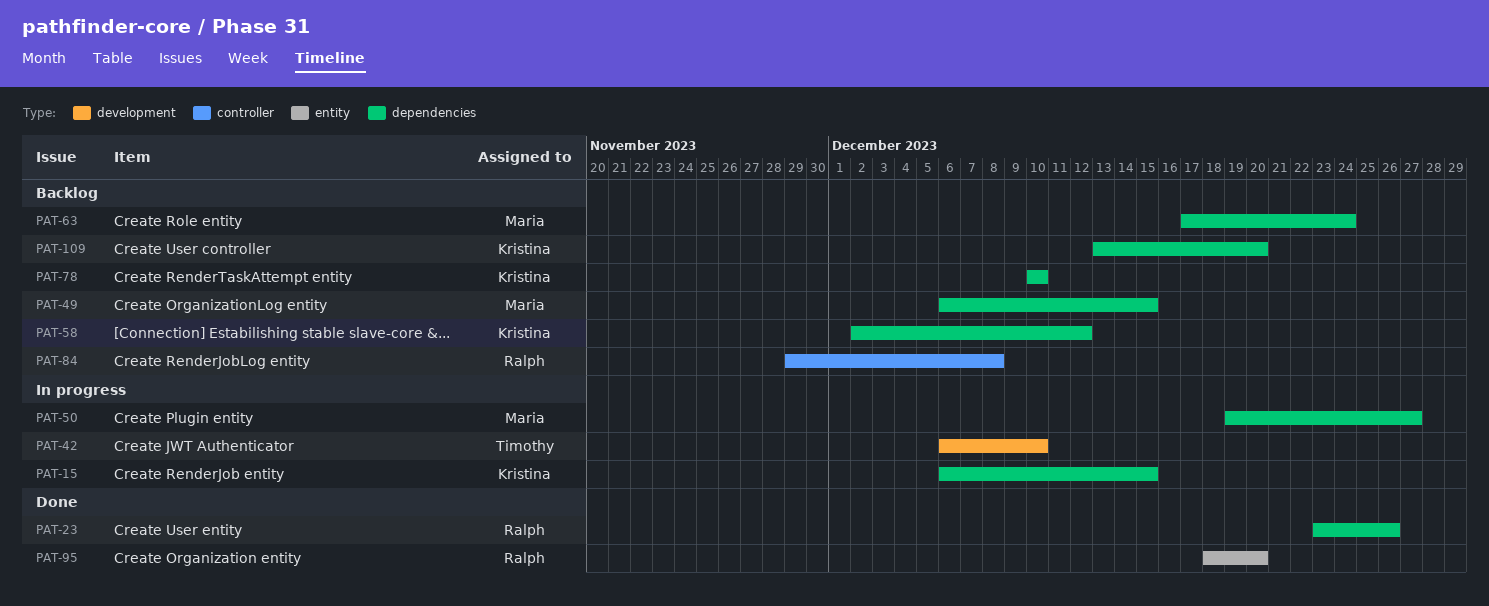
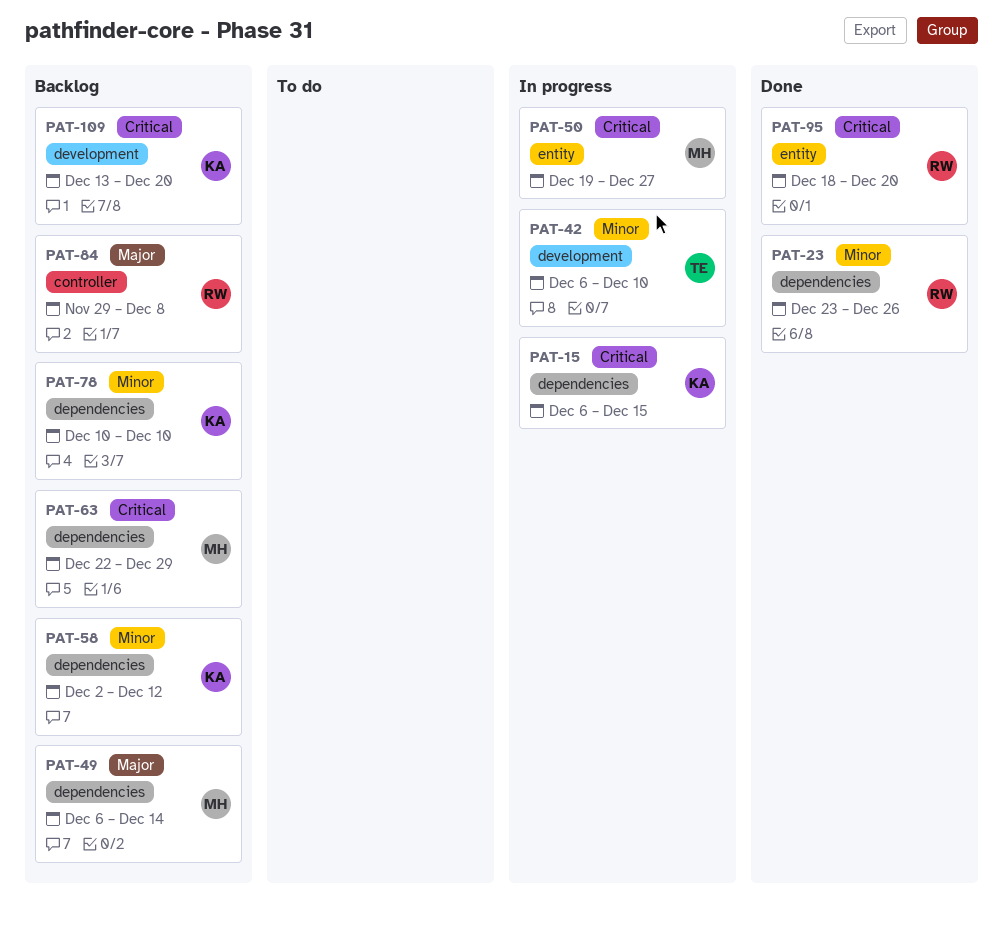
PAT-49, due: Dec 15 -> Dec 14
PAT-50, label: dependencies -> entity
PAT-63, start: Dec 17 -> Dec 22
PAT-63, due: Dec 24 -> Dec 29
PAT-109, label: dependencies -> development

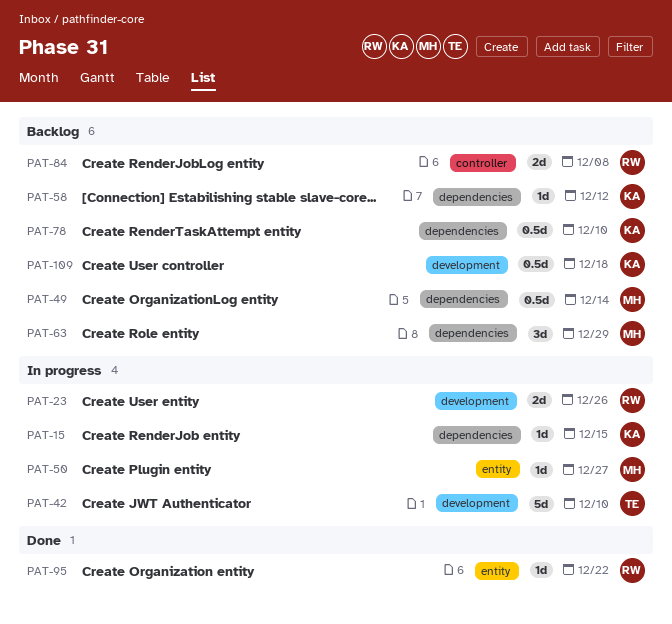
PAT-23, status: Done -> In progress
PAT-23, label: dependencies -> development
PAT-95, due: Dec 20 -> Dec 22
PAT-109, due: Dec 20 -> Dec 18

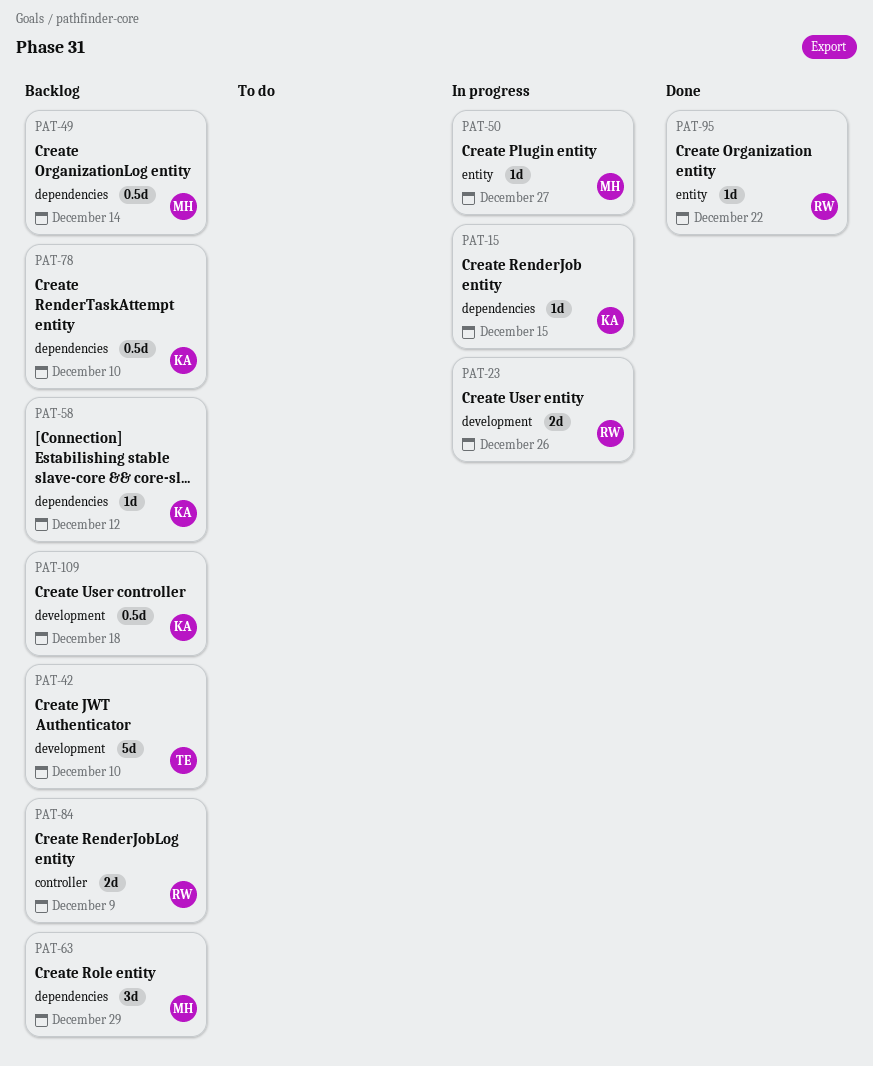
PAT-42, status: In progress -> Backlog
PAT-84, due: Dec 8 -> Dec 9

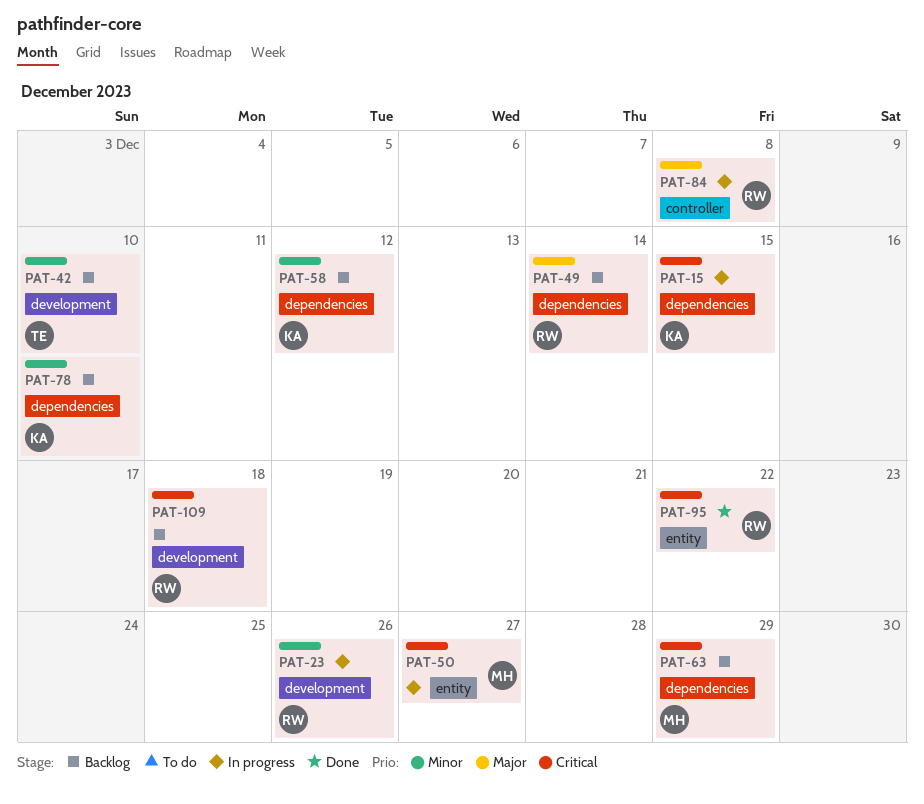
PAT-49, owner: MH -> RW
PAT-84, status: Backlog -> In progress
PAT-84, due: Dec 9 -> Dec 8
PAT-109, owner: KA -> RW

